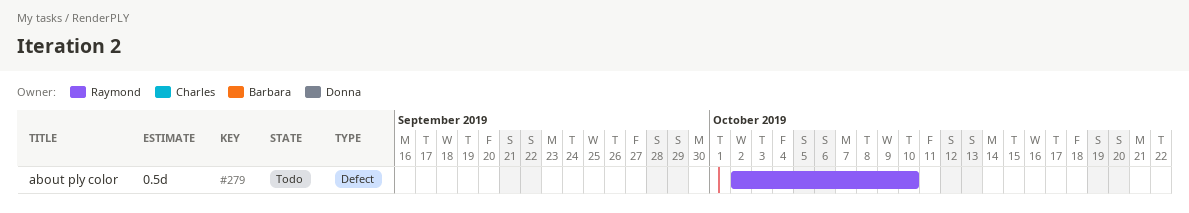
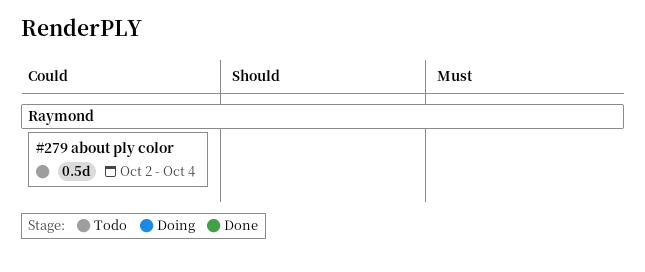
#279, due: Oct 10 -> Oct 4

